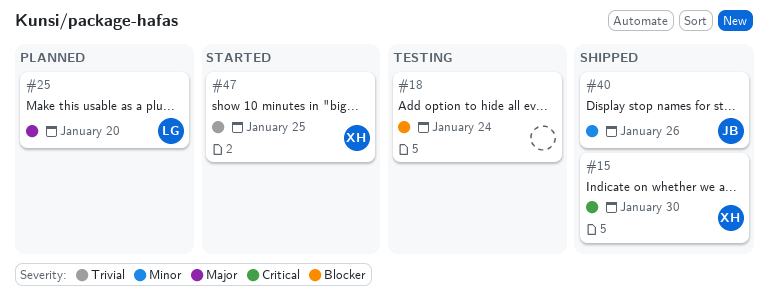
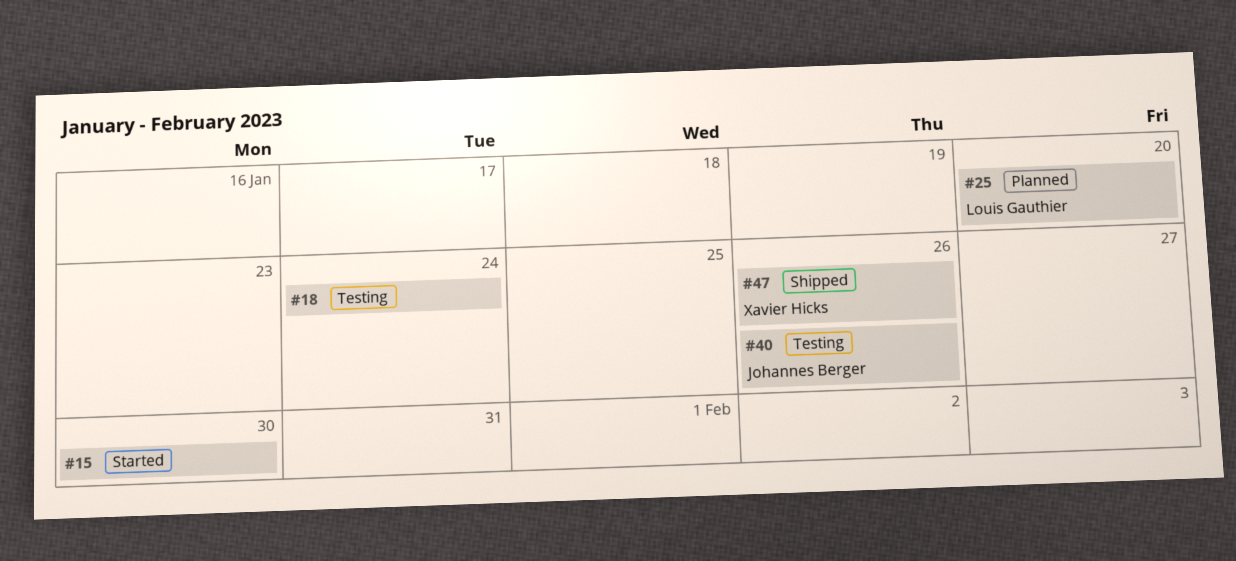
#15, status: Shipped -> Started
#15, owner: Xavier Hicks -> none
#40, status: Shipped -> Testing
#47, status: Started -> Shipped
#47, due: Jan 25 -> Jan 26

